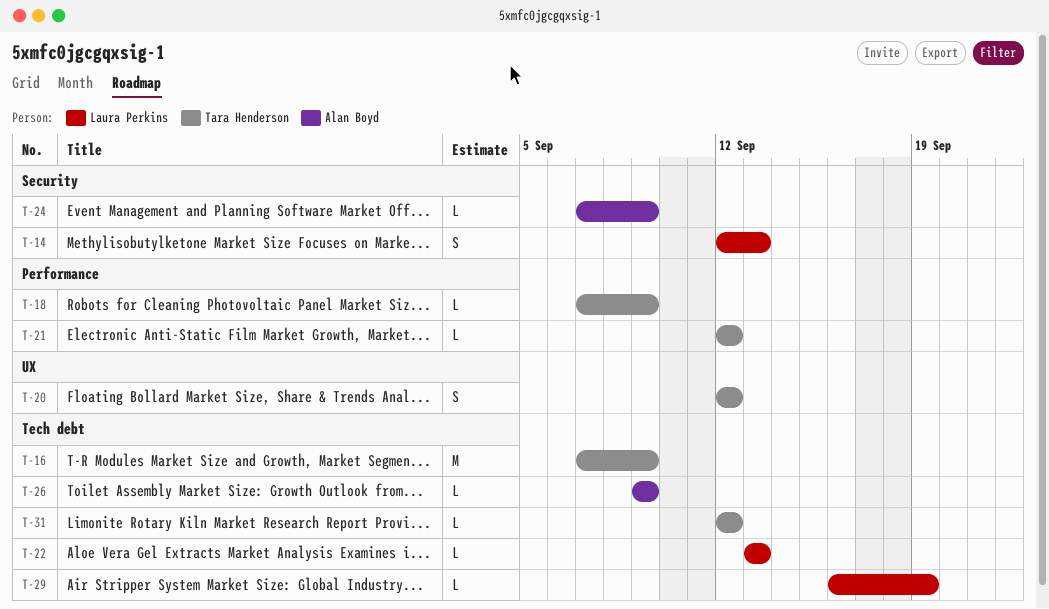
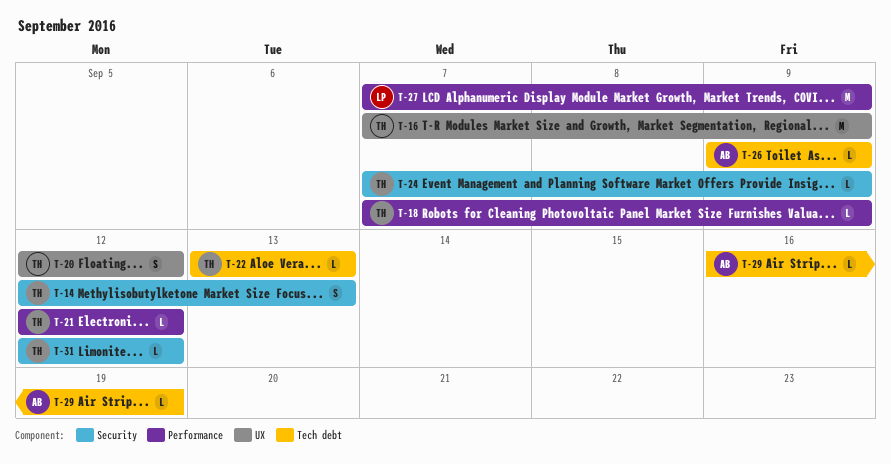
T-14, owner: Laura Perkins -> Tara Henderson
T-16, label: Tech debt -> UX
T-22, owner: Laura Perkins -> Tara Henderson
T-24, owner: Alan Boyd -> Tara Henderson
T-27: none -> present
T-29, owner: Laura Perkins -> Alan Boyd
T-31, label: Tech debt -> Security

